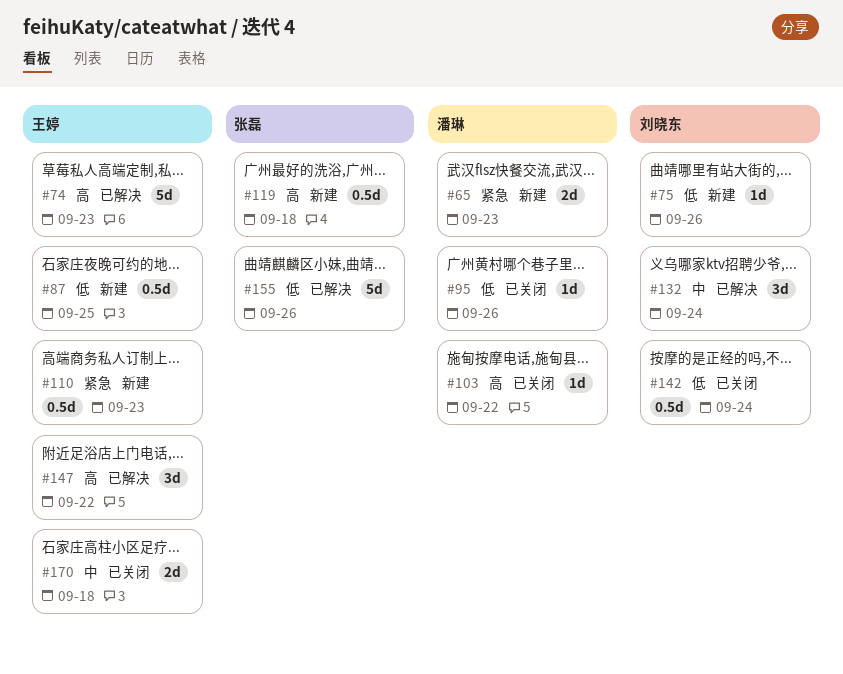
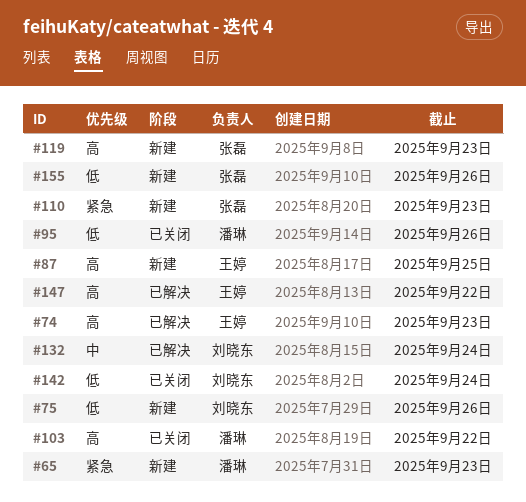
#87, priority: 低 -> 高
#110, owner: 王婷 -> 张磊
#119, due: Sep 18 -> Sep 23
#155, status: 已解决 -> 新建
#170: present -> none

